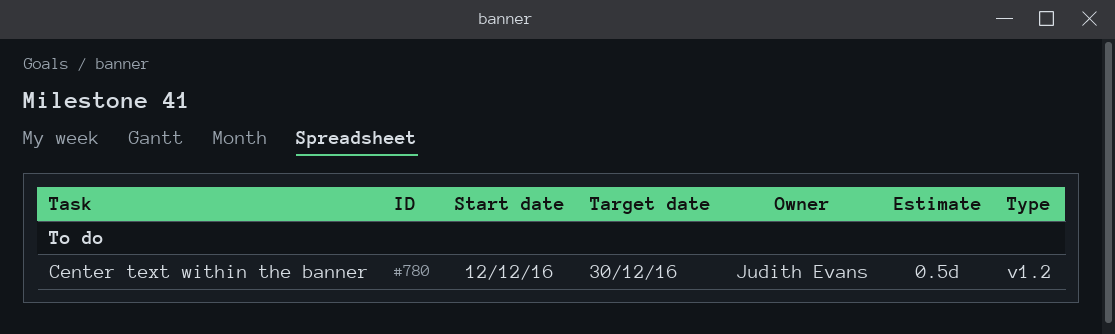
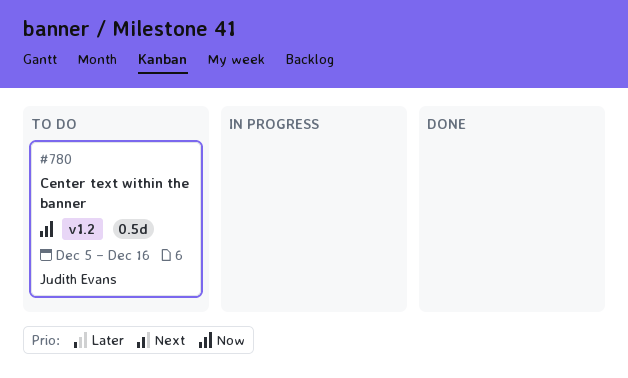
#780, start: Dec 12 -> Dec 5
#780, due: Dec 30 -> Dec 16

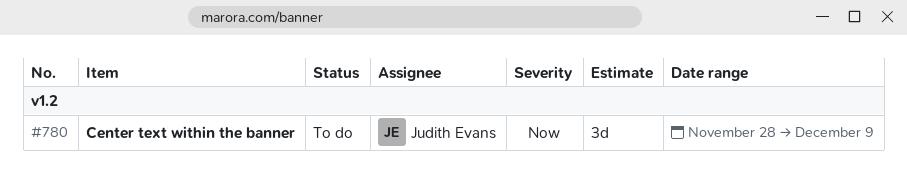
#780, estimate: 0.5d -> 3d
#780, start: Dec 5 -> Nov 28
#780, due: Dec 16 -> Dec 9

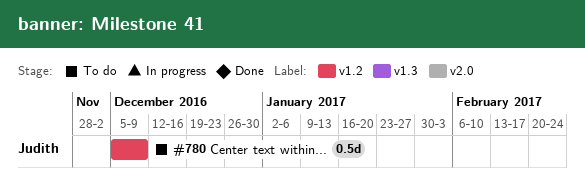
#780, estimate: 3d -> 0.5d
#780, start: Nov 28 -> Dec 5

